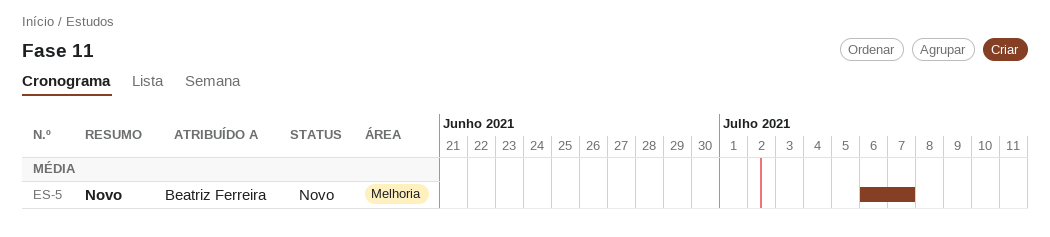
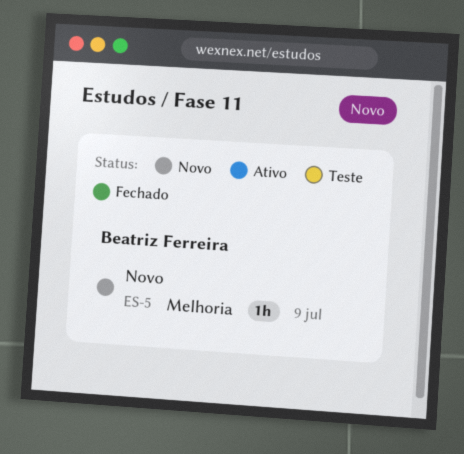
ES-5, due: Jul 7 -> Jul 9

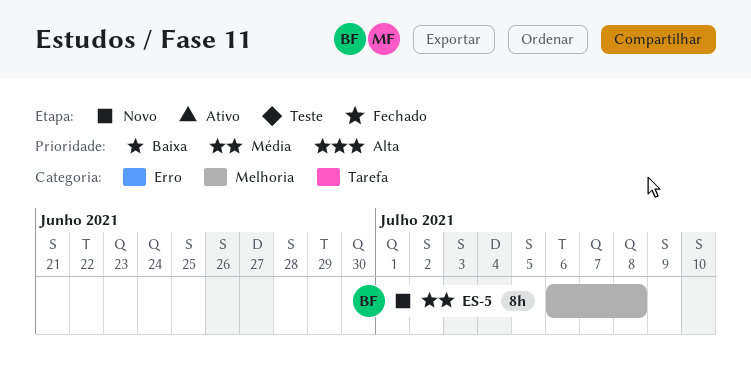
ES-5, estimate: 1h -> 8h
ES-5, due: Jul 9 -> Jul 8

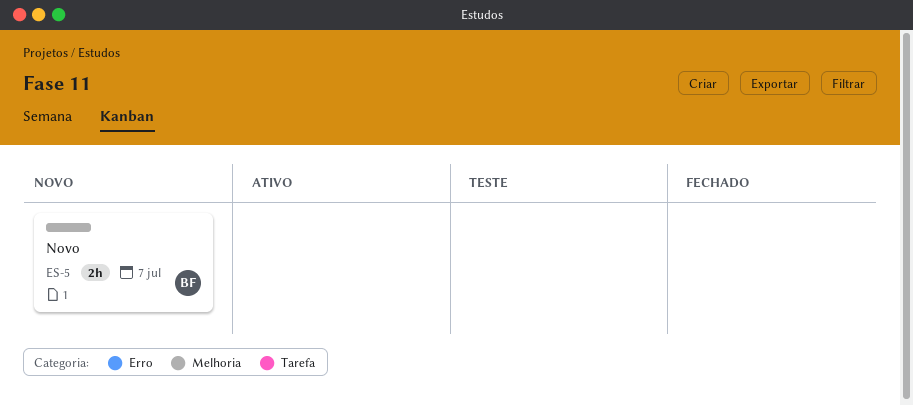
ES-5, estimate: 8h -> 2h
ES-5, due: Jul 8 -> Jul 7

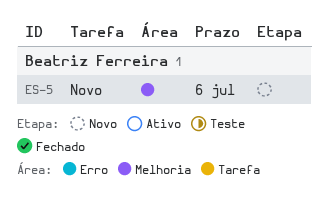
ES-5, due: Jul 7 -> Jul 6

